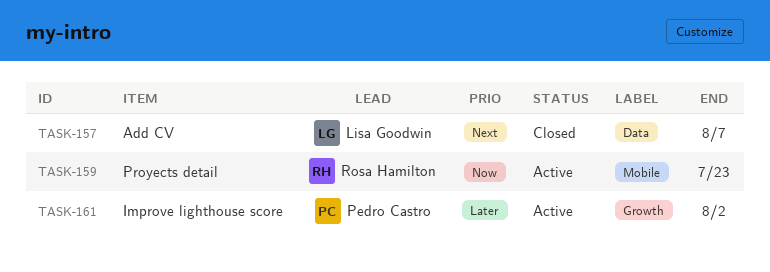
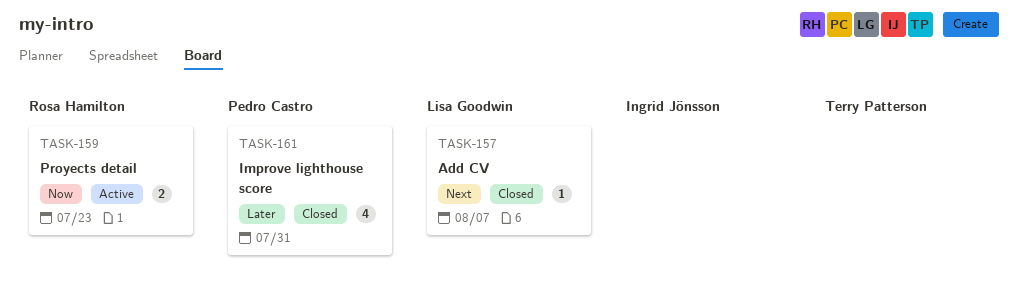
TASK-161, status: Active -> Closed
TASK-161, due: Aug 2 -> Jul 31

